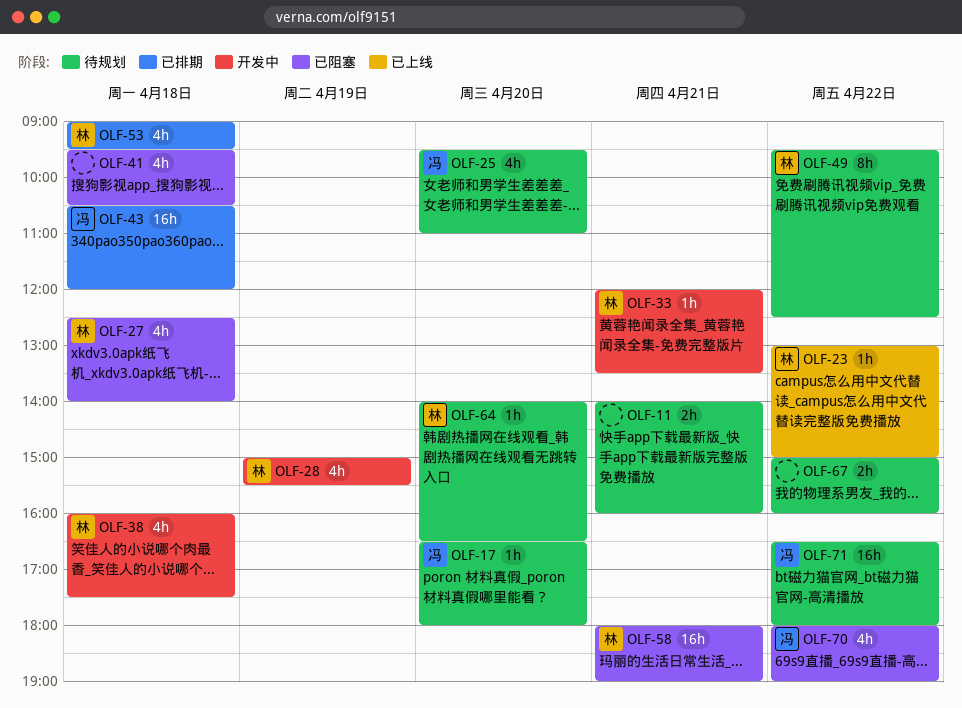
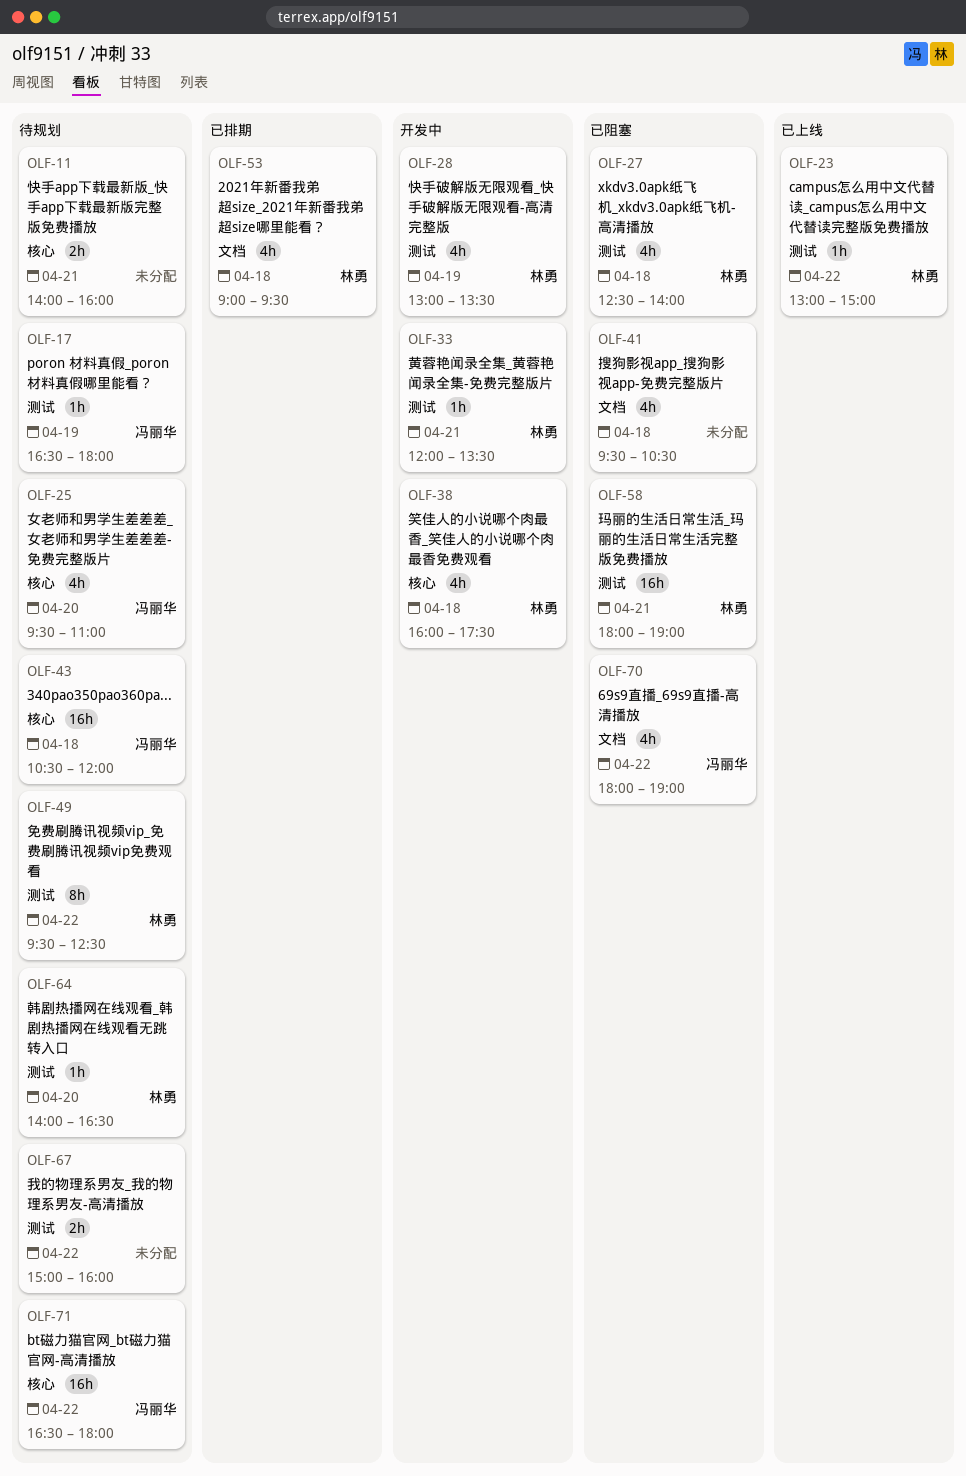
OLF-17, day: Apr 20 -> Apr 19
OLF-28, begins: 15:00 -> 13:00
OLF-28, ends: 15:30 -> 13:30
OLF-43, status: 已排期 -> 待规划

